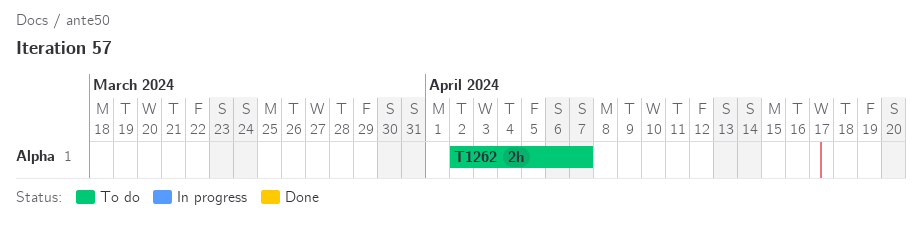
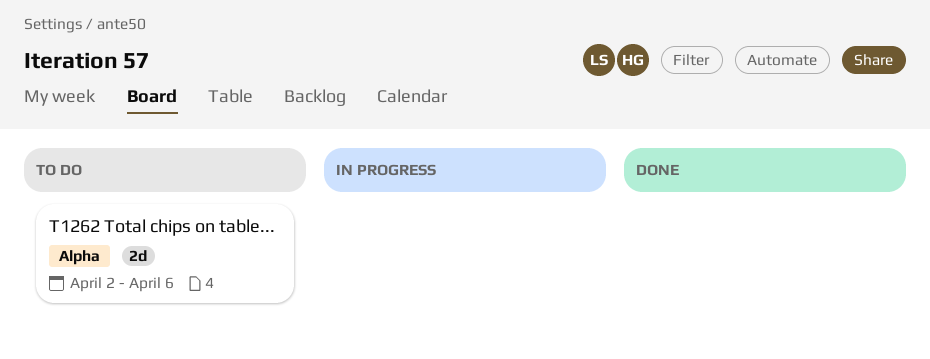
T1262, estimate: 2h -> 2d
T1262, due: Apr 7 -> Apr 6

